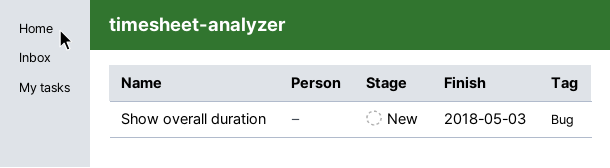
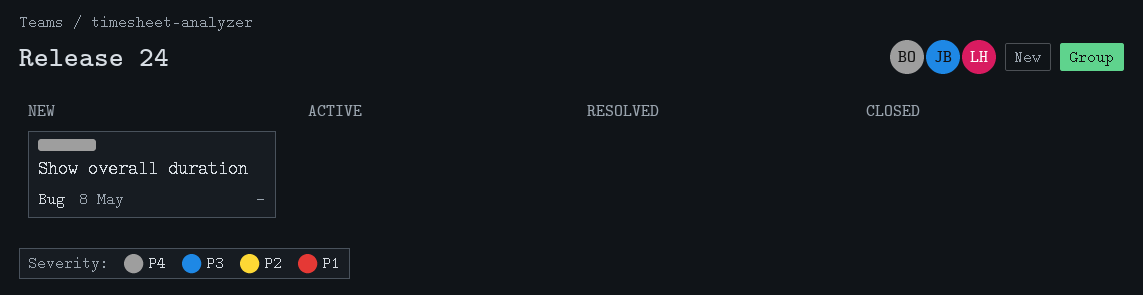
Show overall duration, due: May 3 -> May 8

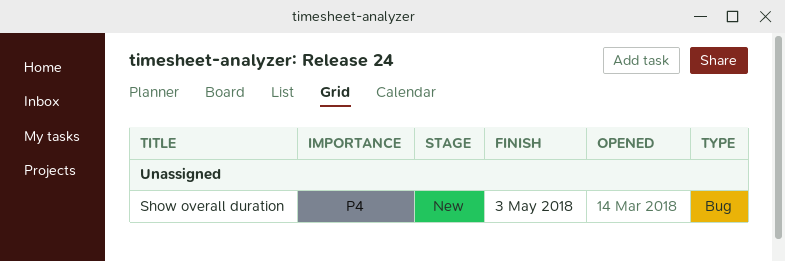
Show overall duration, due: May 8 -> May 3

